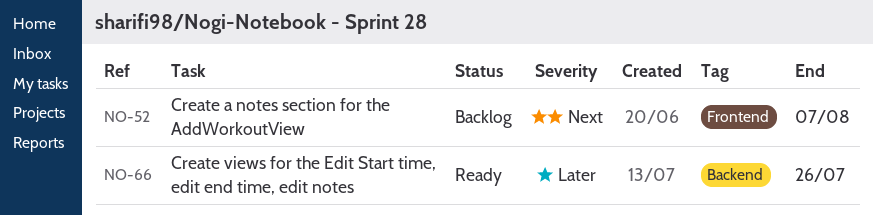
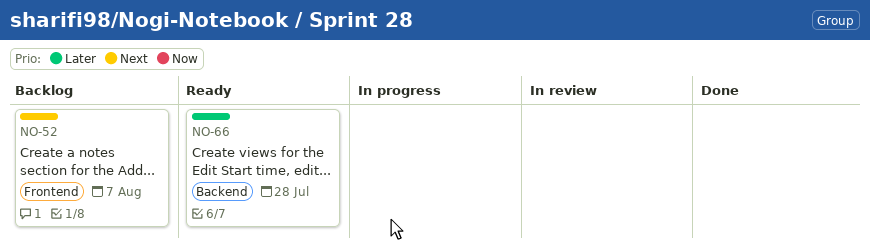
NO-66, due: Jul 26 -> Jul 28

